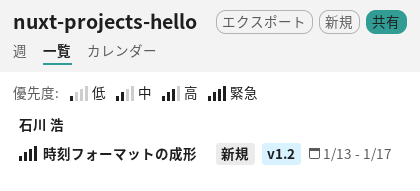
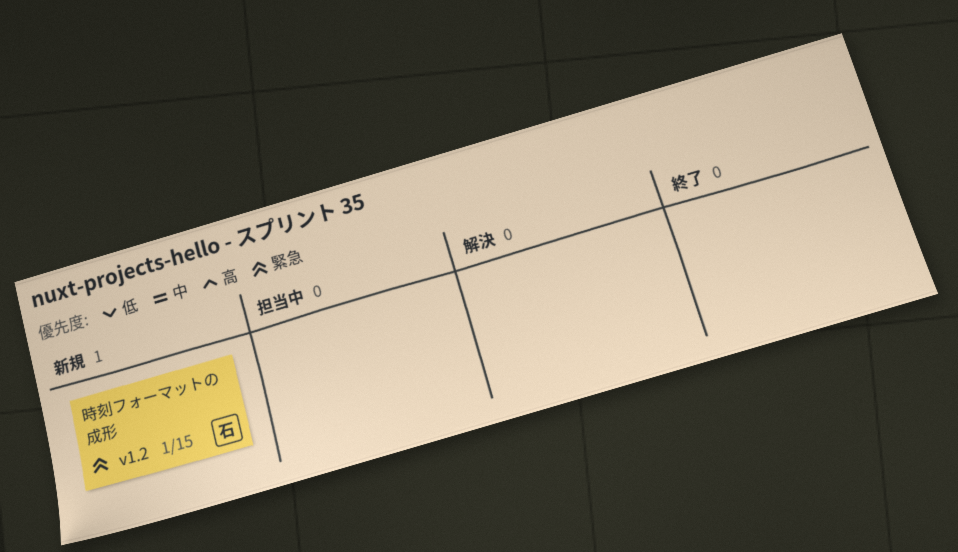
時刻フォーマットの成形, due: Jan 17 -> Jan 15

